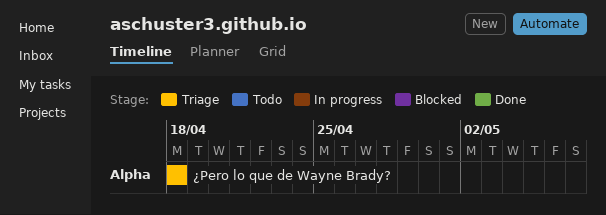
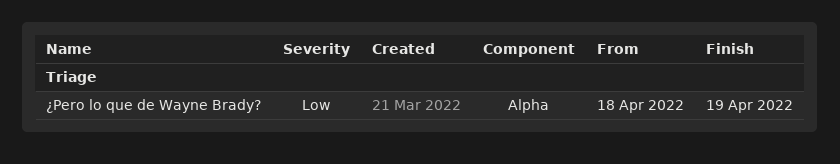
¿Pero lo que de Wayne Brady?, due: Apr 18 -> Apr 19

